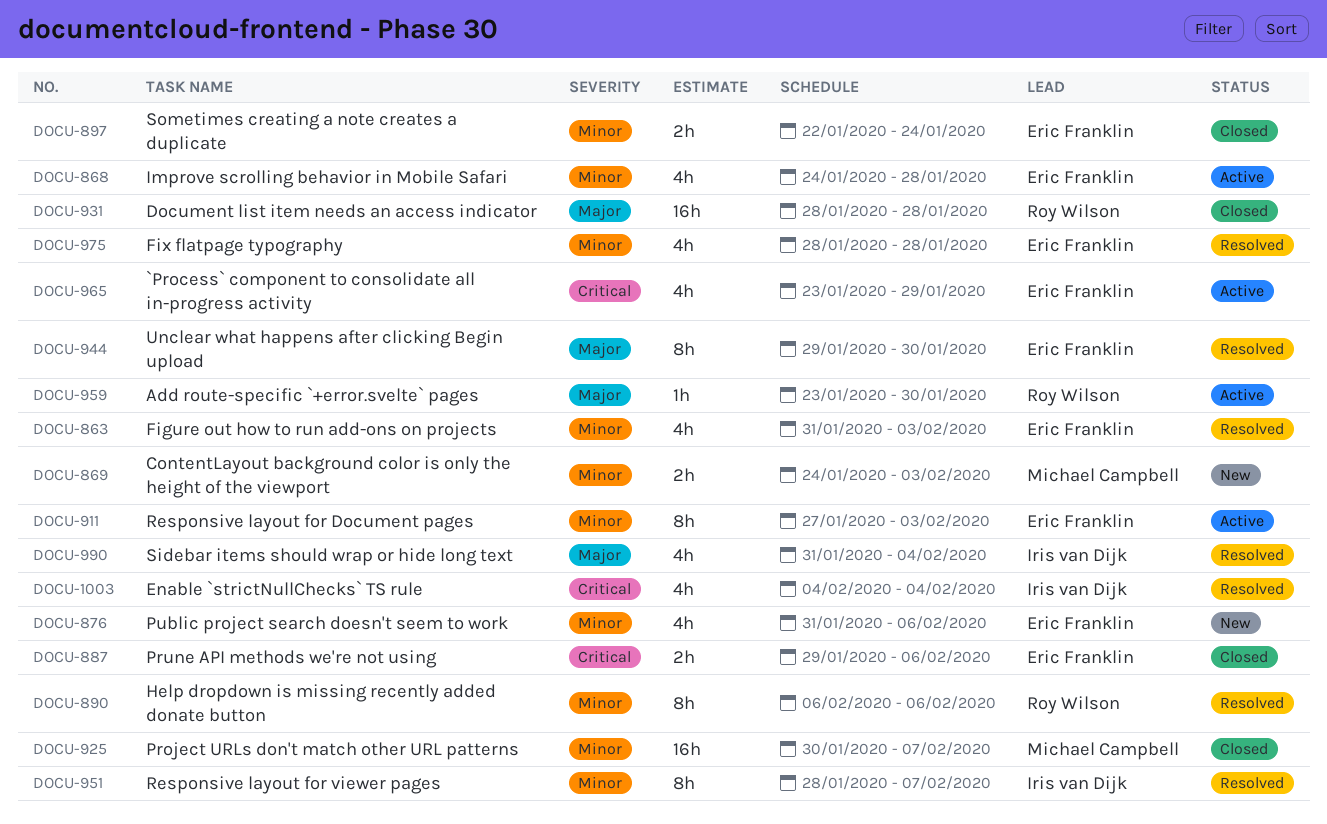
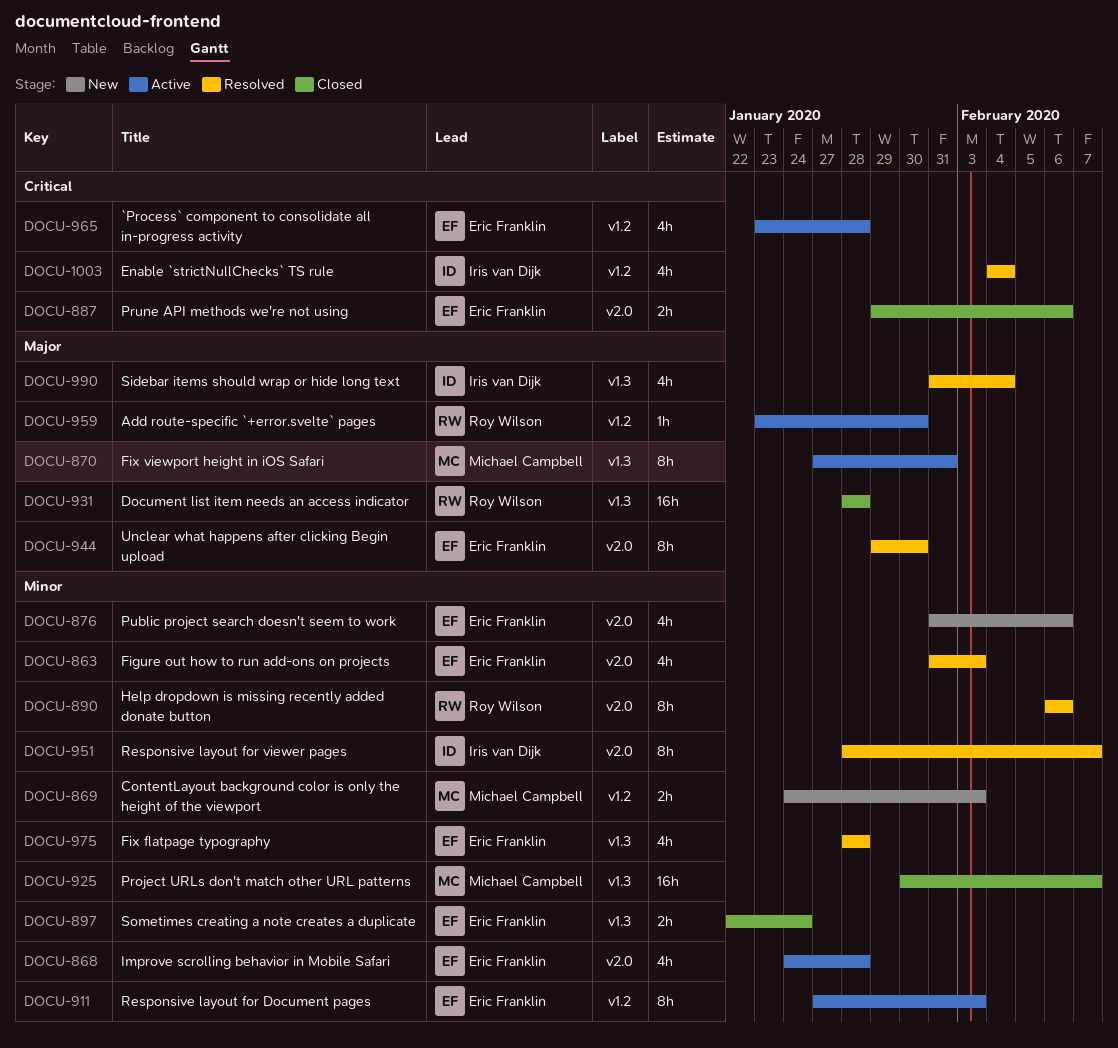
DOCU-870: none -> present
DOCU-965, due: Jan 29 -> Jan 28

